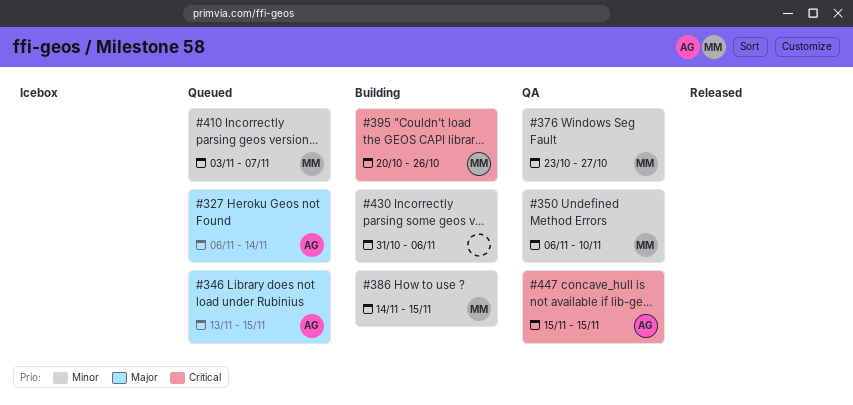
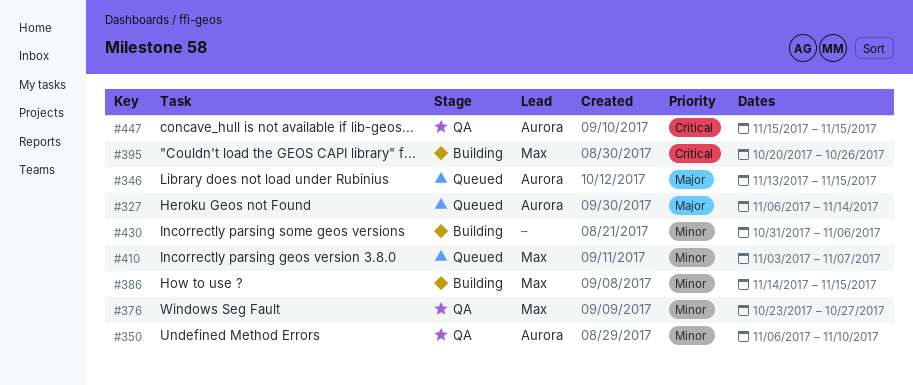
#350, owner: Max -> Aurora

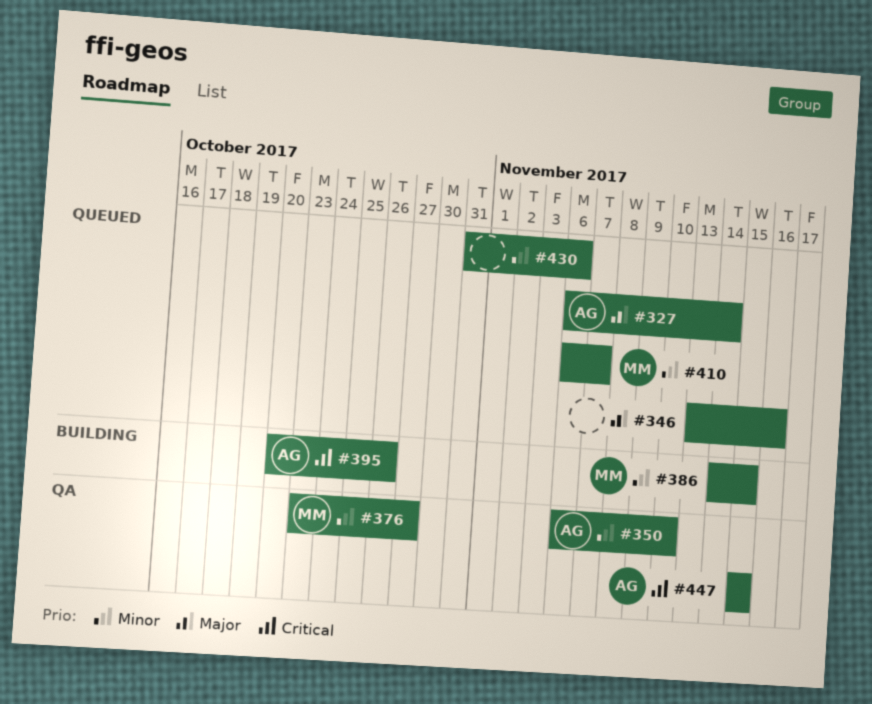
#346, owner: Aurora -> none
#346, due: Nov 15 -> Nov 16
#395, owner: Max -> Aurora
#410, start: Nov 3 -> Nov 6
#430, status: Building -> Queued

